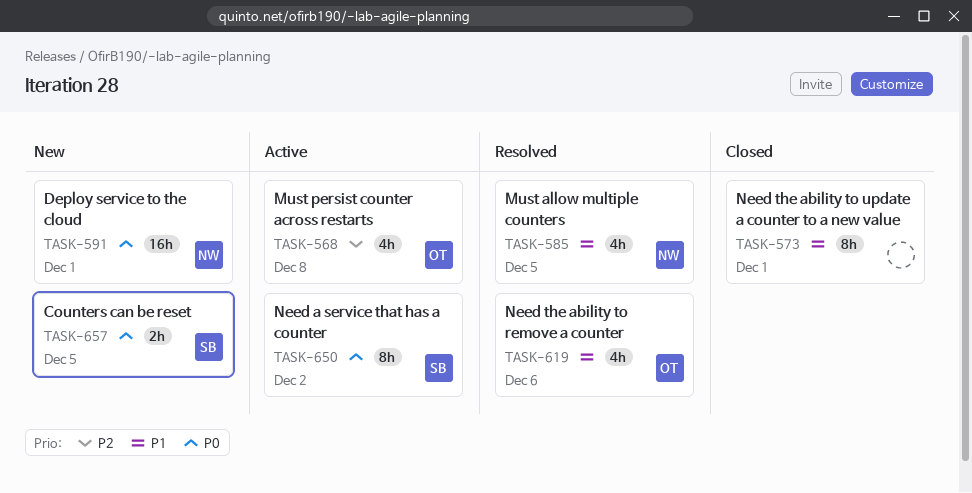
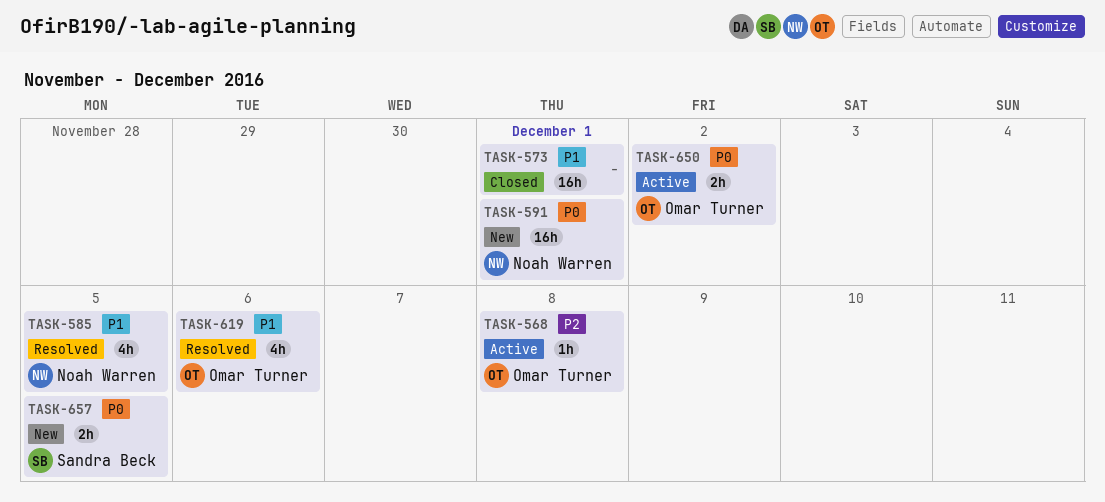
TASK-568, estimate: 4h -> 1h
TASK-573, estimate: 8h -> 16h
TASK-650, owner: Sandra Beck -> Omar Turner
TASK-650, estimate: 8h -> 2h

